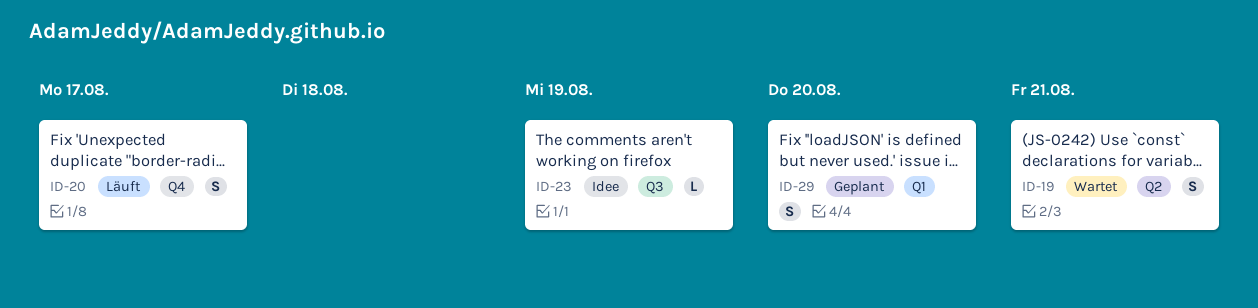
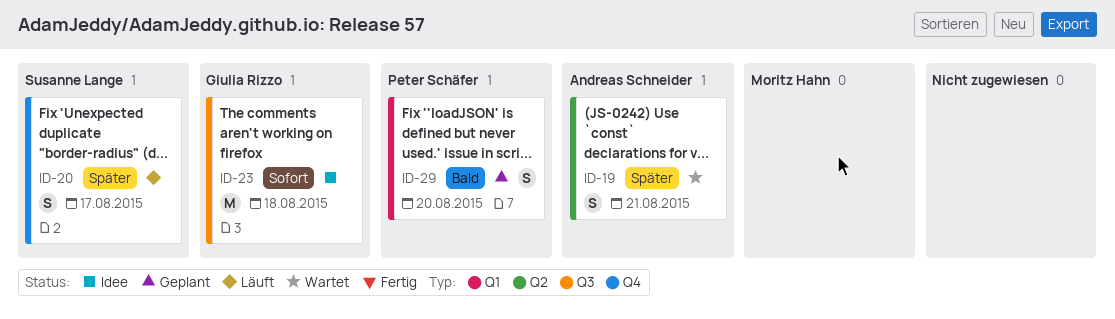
ID-23, estimate: L -> M
ID-23, due: Aug 19 -> Aug 18

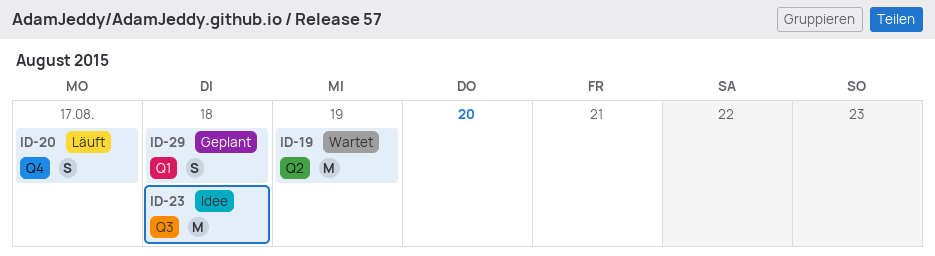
ID-19, estimate: S -> M
ID-19, due: Aug 21 -> Aug 19
ID-29, due: Aug 20 -> Aug 18

